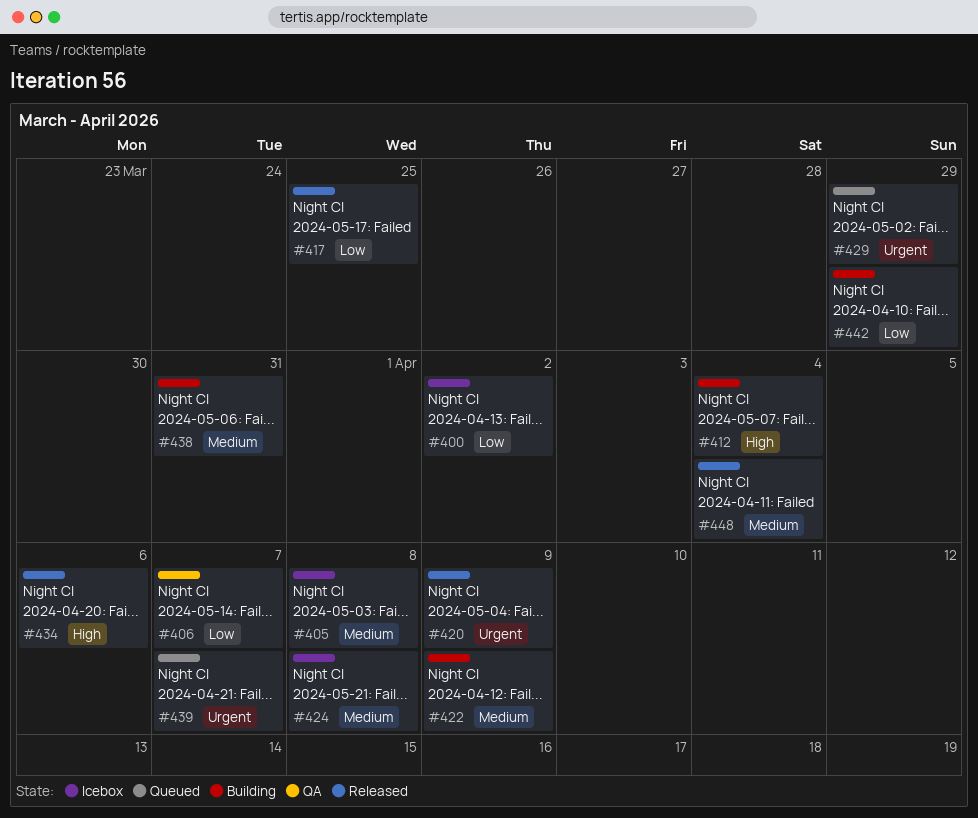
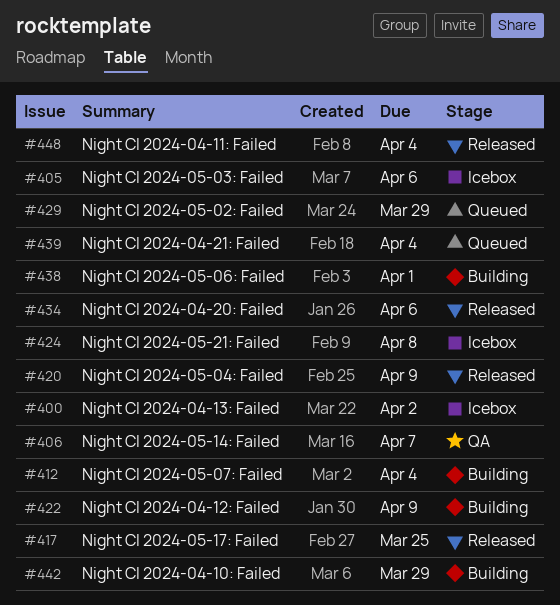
#405, due: Apr 8 -> Apr 6
#438, due: Mar 31 -> Apr 1
#439, due: Apr 7 -> Apr 4

